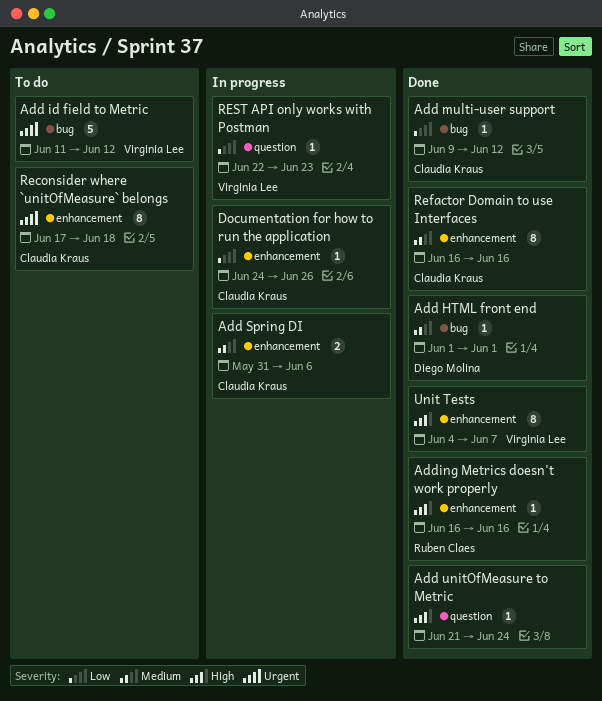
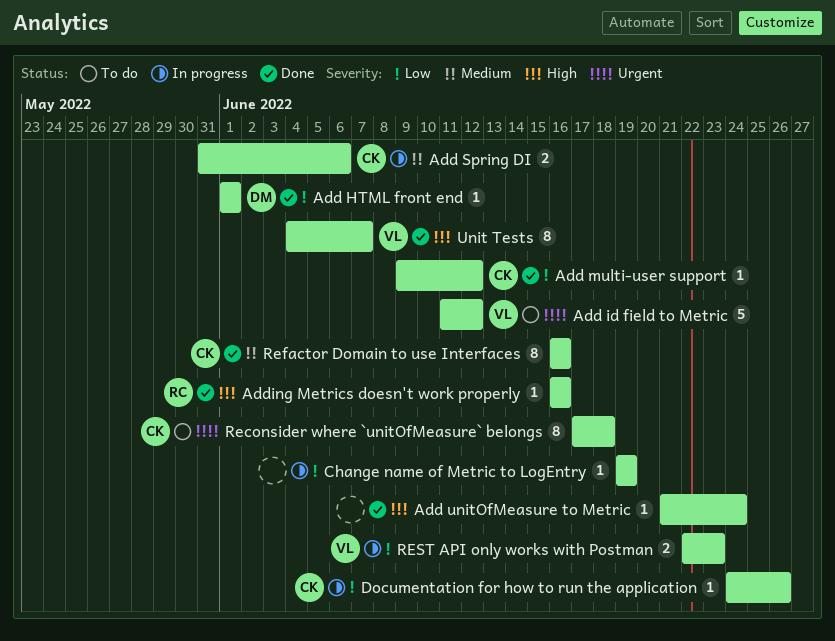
Add HTML front end, priority: Medium -> Low
Change name of Metric to LogEntry: none -> present
REST API only works with Postman, estimate: 1 -> 2

